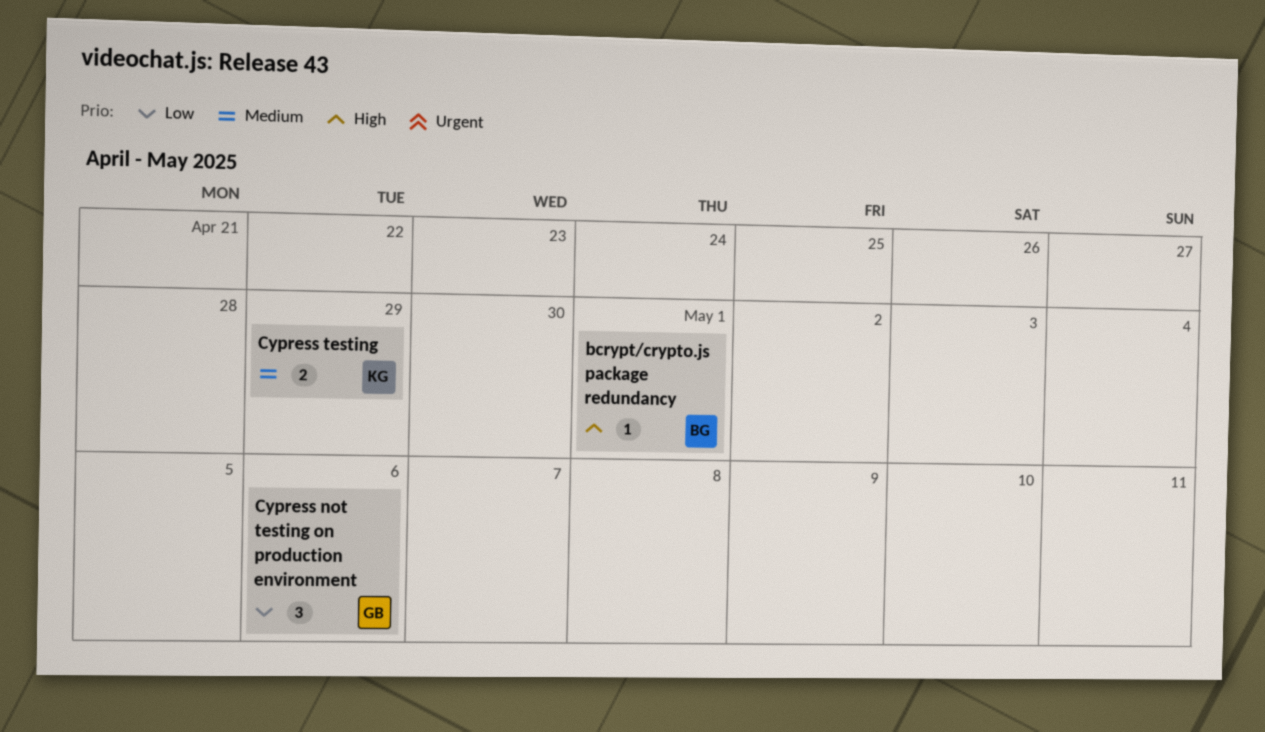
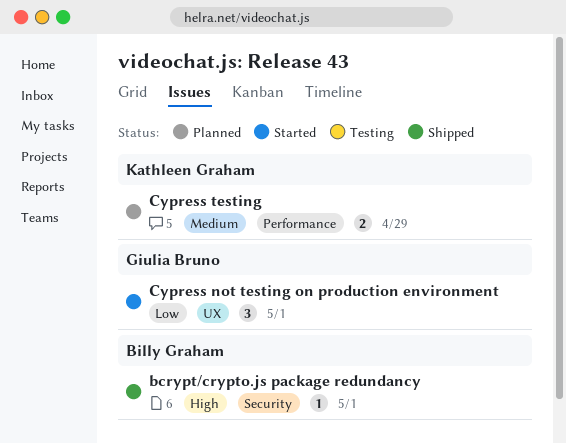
Cypress not testing on production environment, due: May 6 -> May 1

